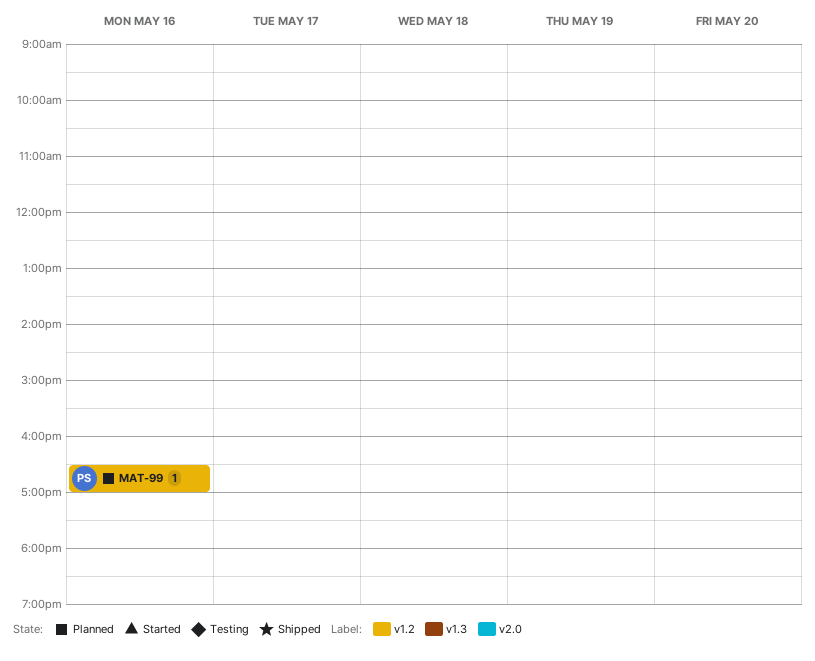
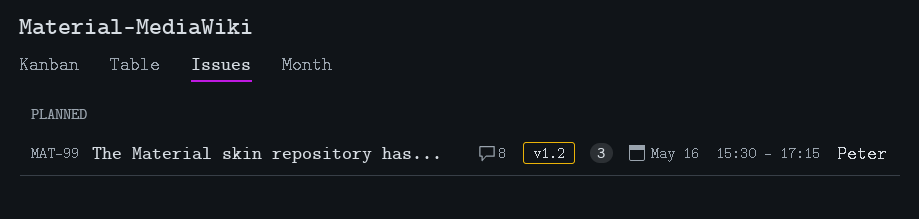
MAT-99, estimate: 1 -> 3
MAT-99, begins: 16:30 -> 15:30
MAT-99, ends: 17:00 -> 17:15

